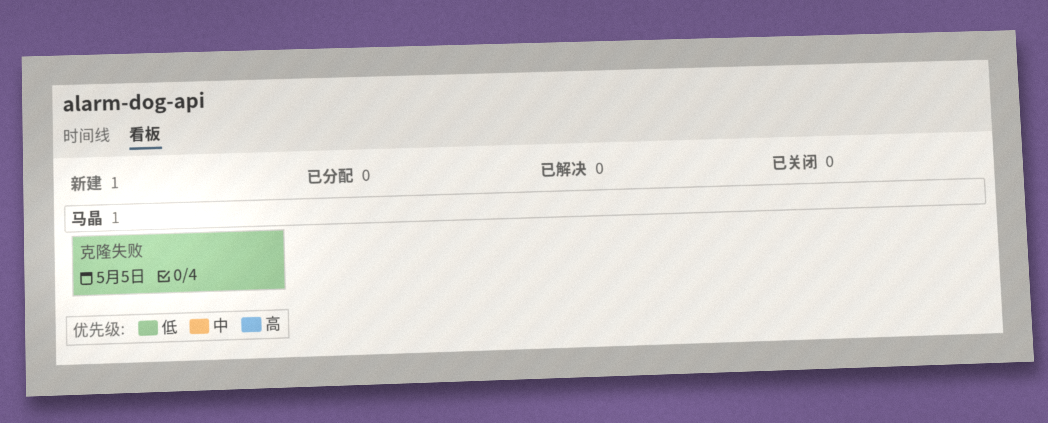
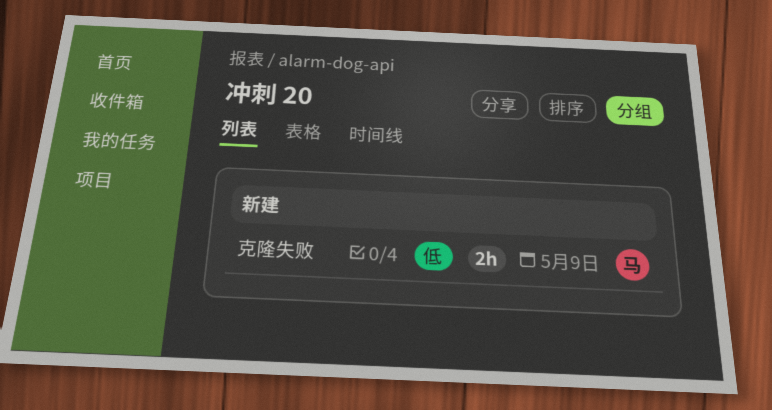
克隆失败, due: May 5 -> May 9

